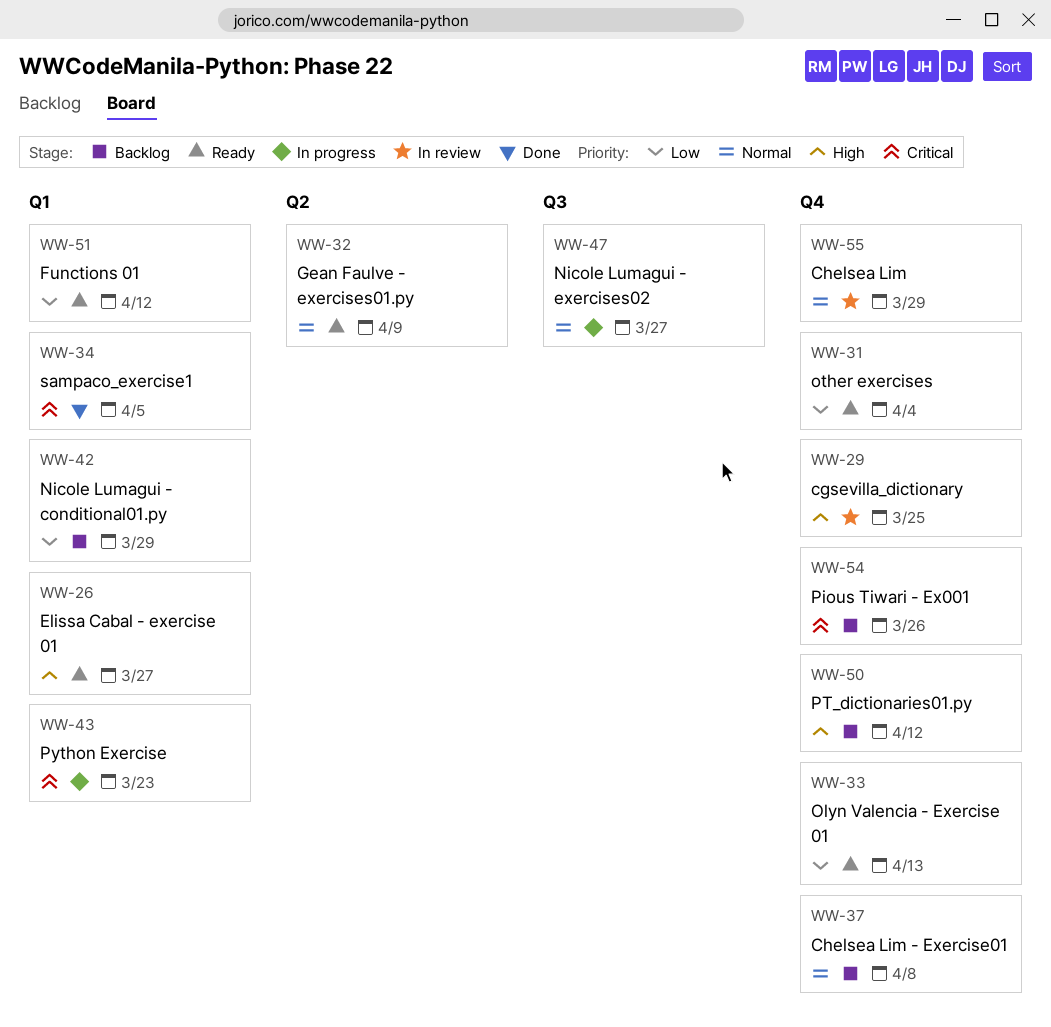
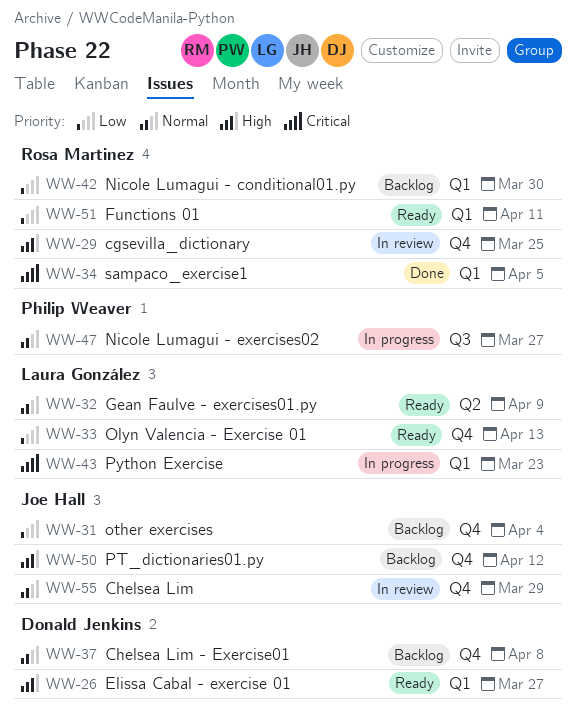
WW-31, status: Ready -> Backlog
WW-42, due: Mar 29 -> Mar 30
WW-51, due: Apr 12 -> Apr 11
WW-54: present -> none

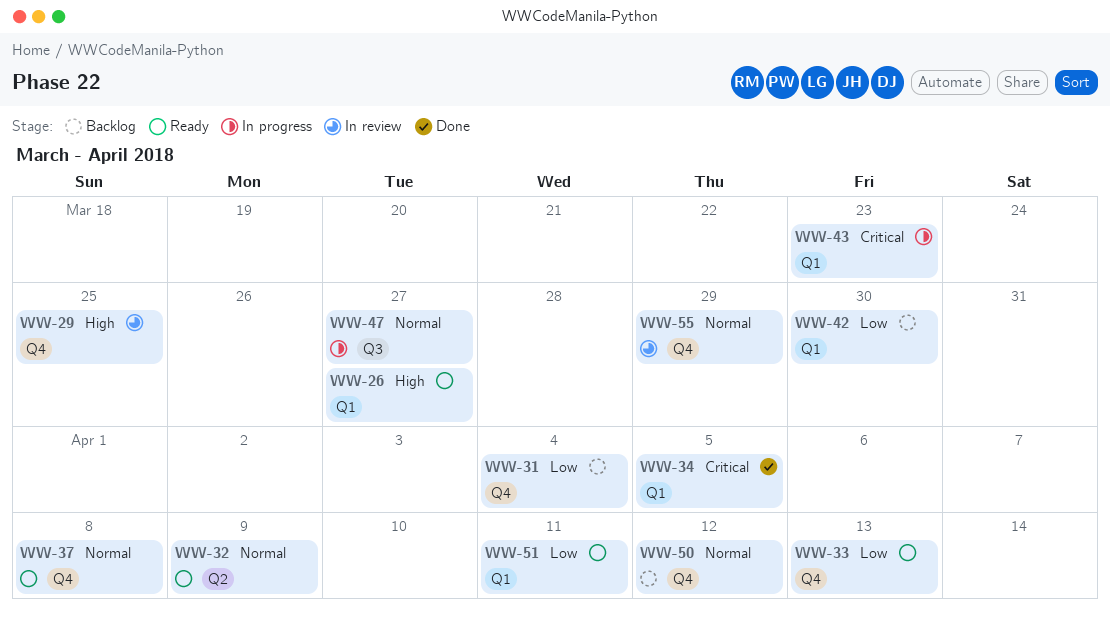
WW-37, status: Backlog -> Ready
WW-50, priority: High -> Normal

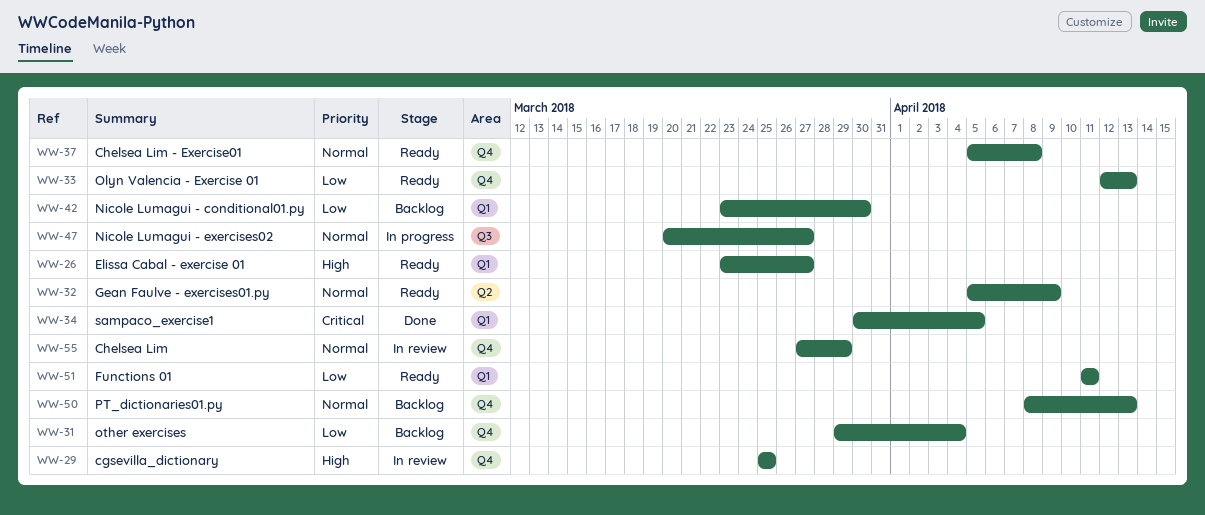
WW-43: present -> none
WW-50, due: Apr 12 -> Apr 13

